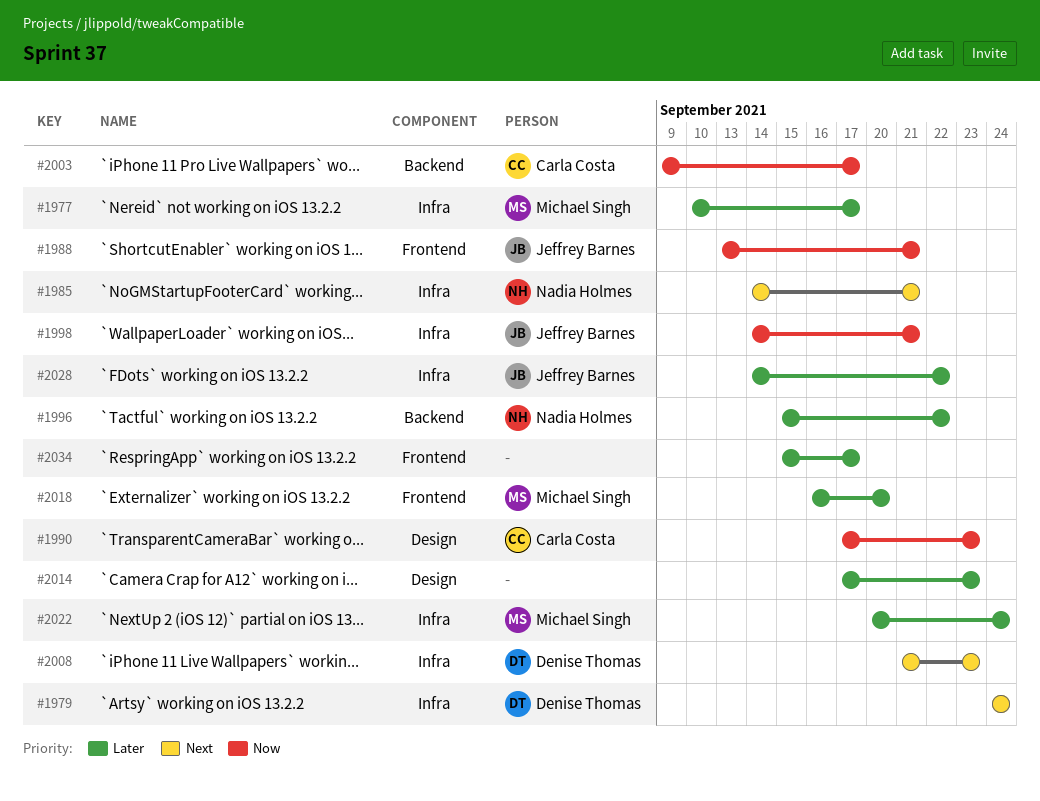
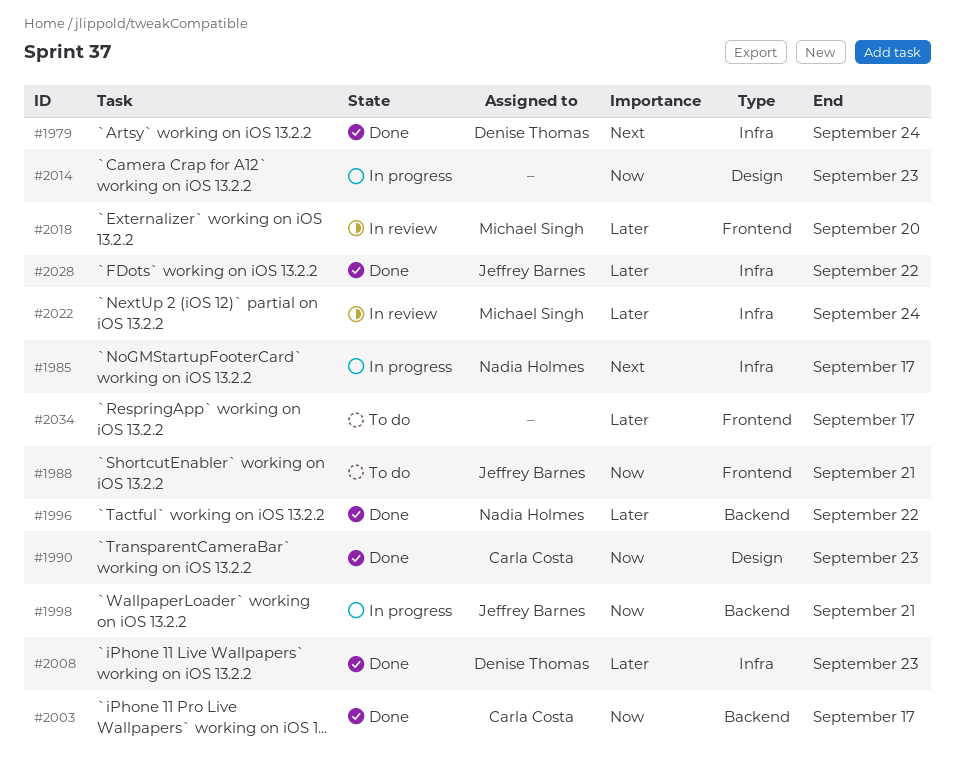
#1977: present -> none
#1985, due: Sep 21 -> Sep 17
#1998, label: Infra -> Backend
#2008, priority: Next -> Later
#2014, priority: Later -> Now

